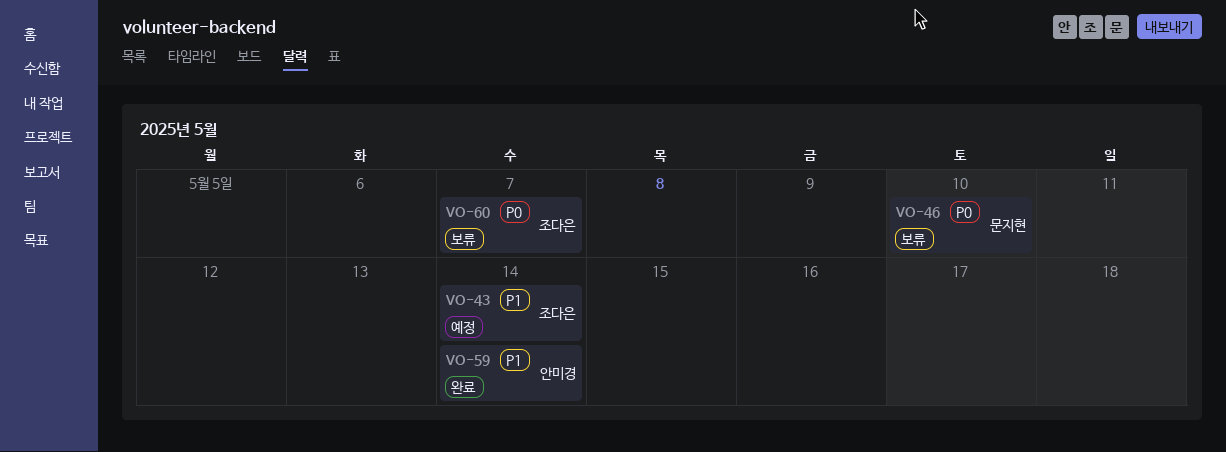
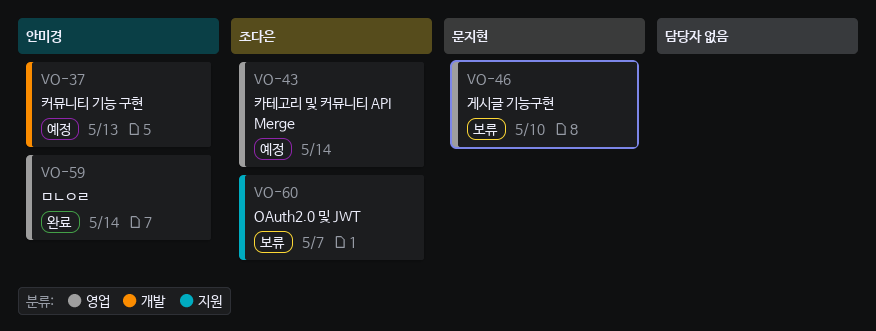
VO-37: none -> present

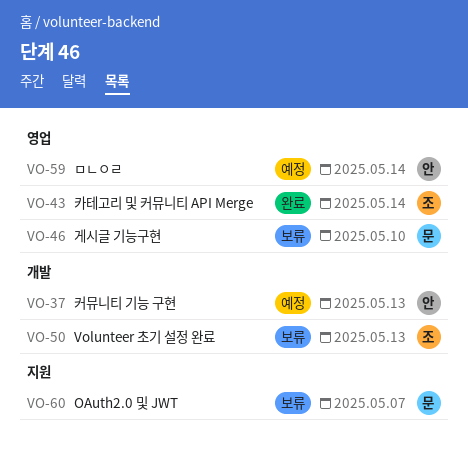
VO-43, status: 예정 -> 완료
VO-50: none -> present
VO-59, status: 완료 -> 예정
VO-60, owner: 조다은 -> 문지현

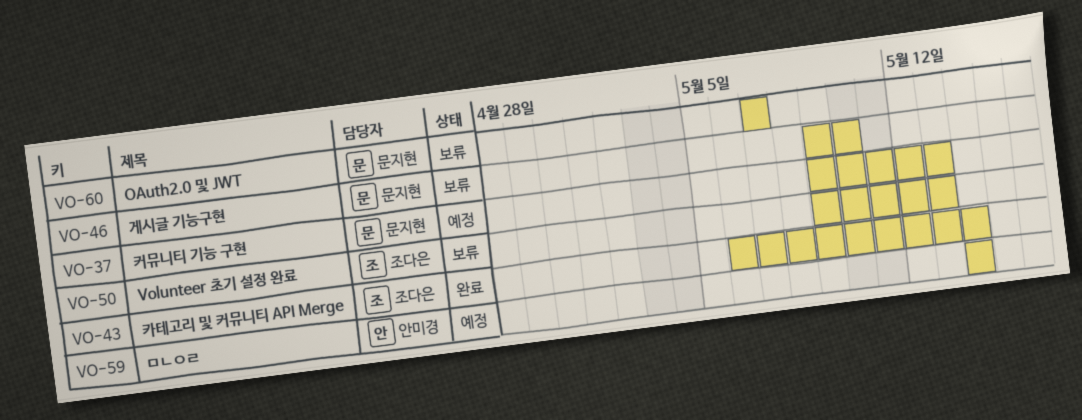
VO-37, owner: 안미경 -> 문지현

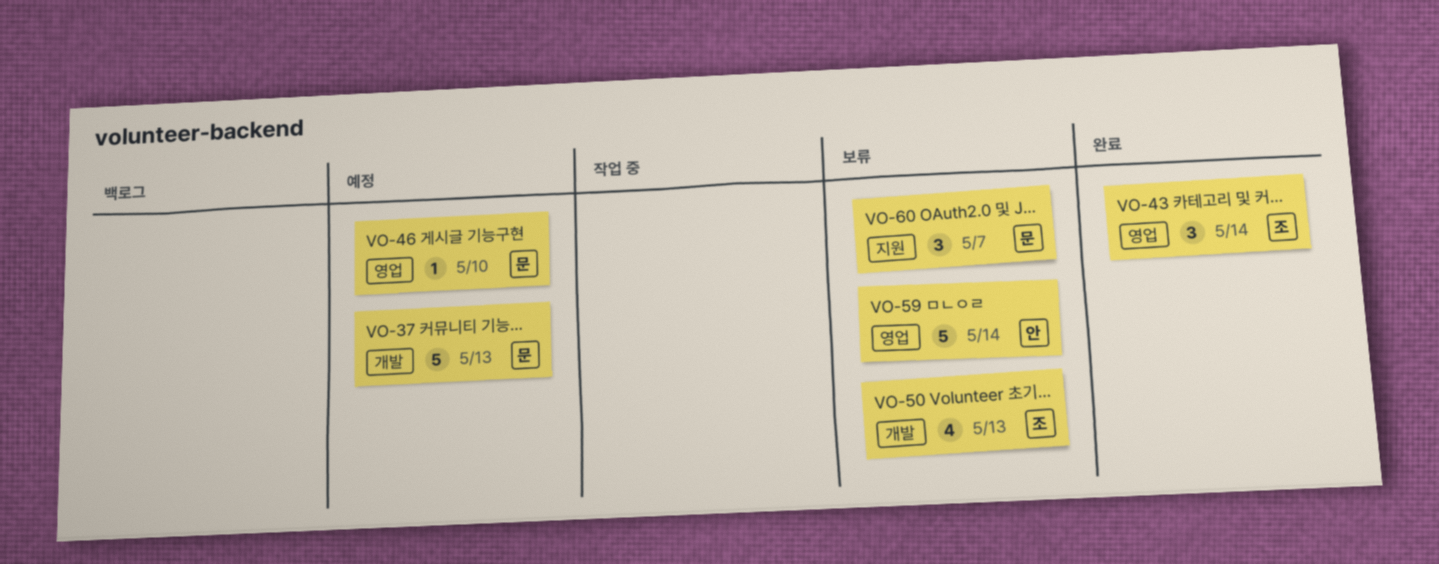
VO-46, status: 보류 -> 예정
VO-59, status: 예정 -> 보류

